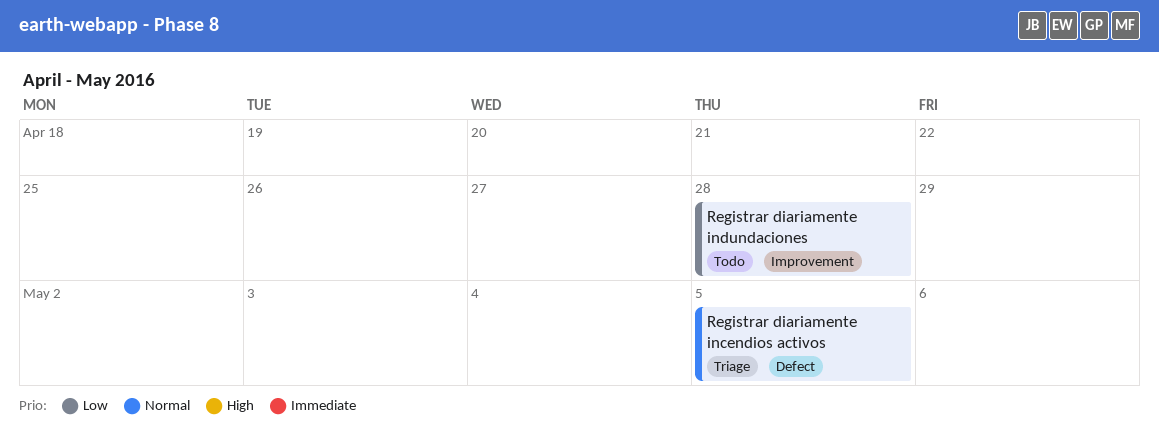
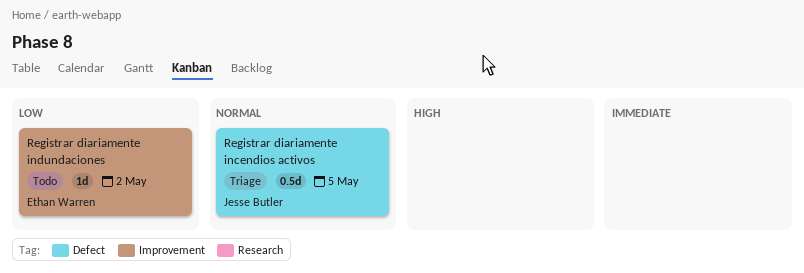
Registrar diariamente indundaciones, due: Apr 28 -> May 2

